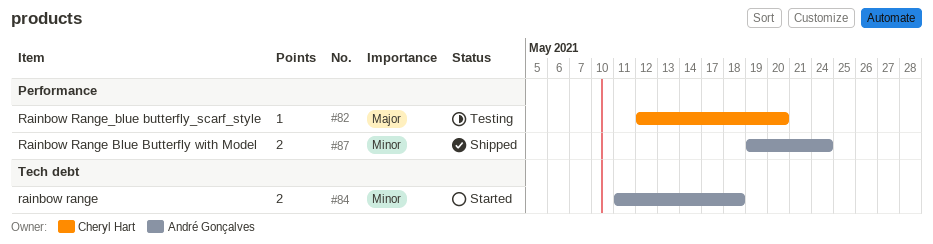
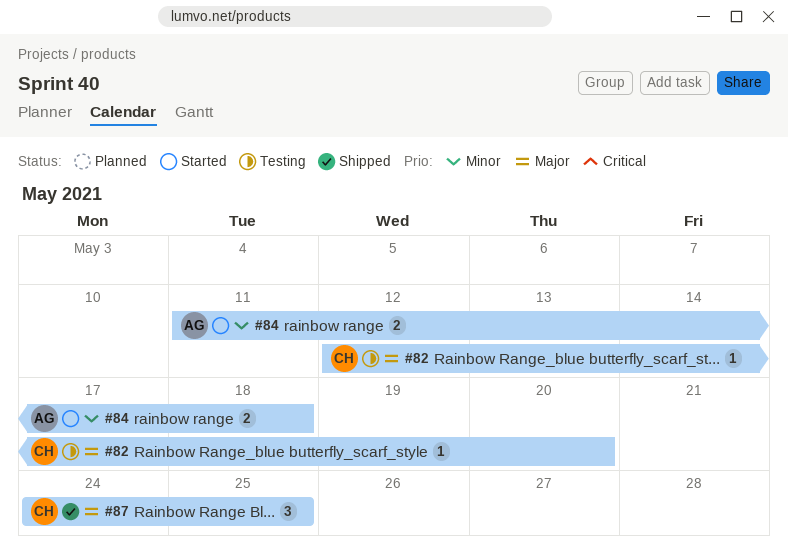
#87, owner: André Gonçalves -> Cheryl Hart
#87, priority: Minor -> Major
#87, estimate: 2 -> 3
#87, start: May 19 -> May 24
#87, due: May 24 -> May 25

